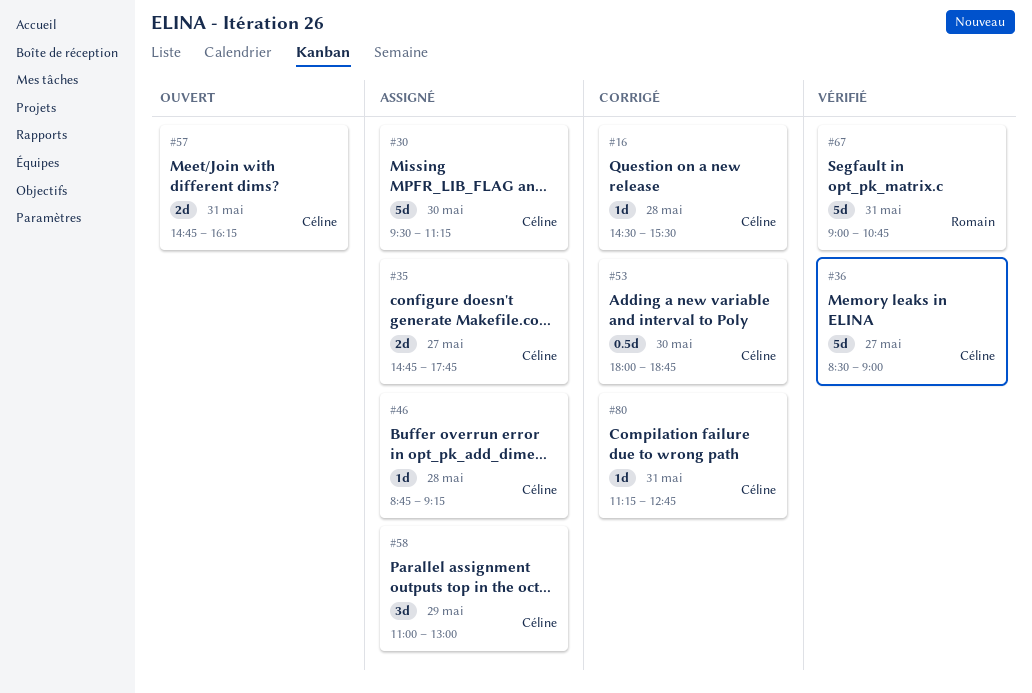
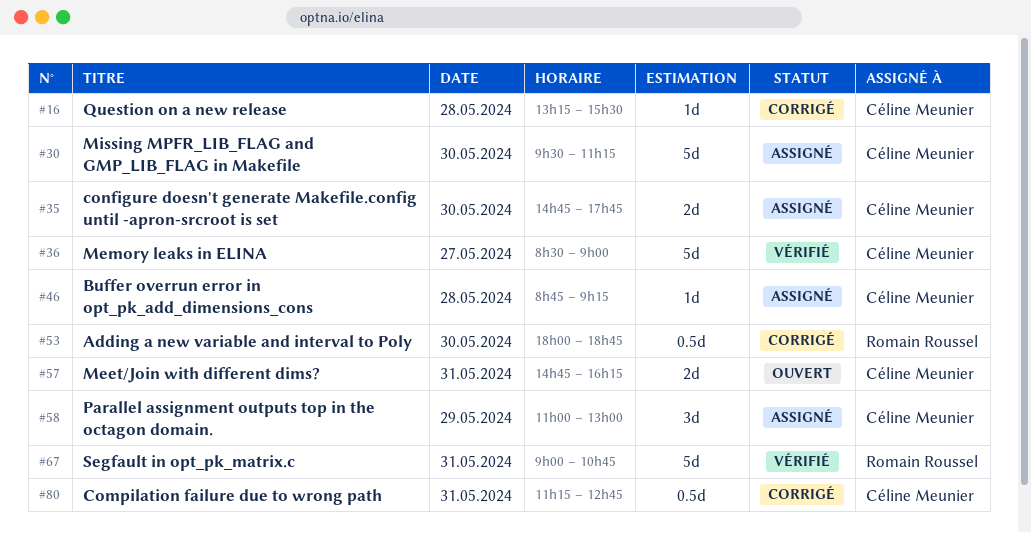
#16, begins: 14:30 -> 13:15
#35, day: May 27 -> May 30
#53, owner: Céline Meunier -> Romain Roussel
#80, estimate: 1d -> 0.5d

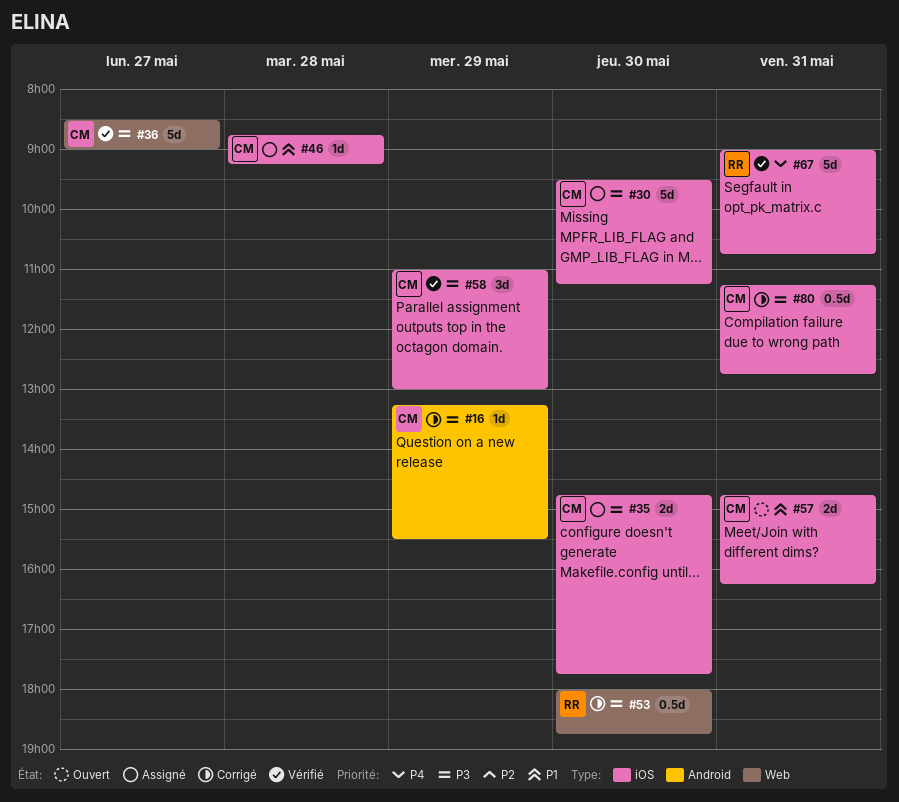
#16, day: May 28 -> May 29
#58, status: Assigné -> Vérifié

